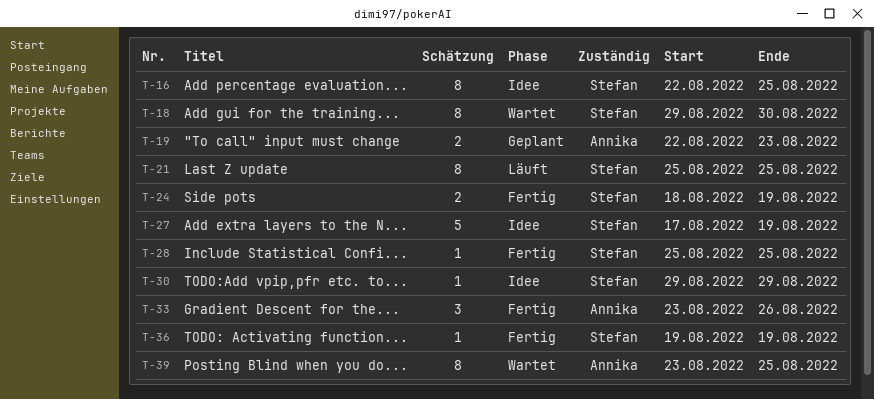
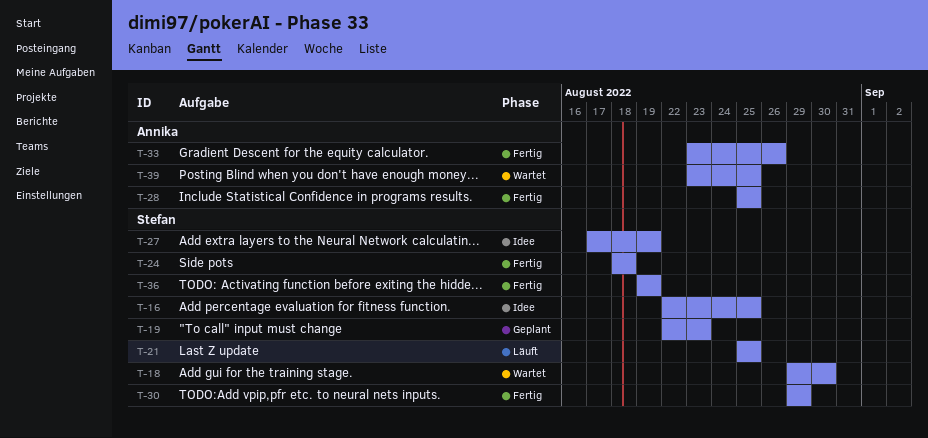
T-19, owner: Annika -> Stefan
T-24, due: Aug 19 -> Aug 18
T-28, owner: Stefan -> Annika
T-30, status: Idee -> Fertig

